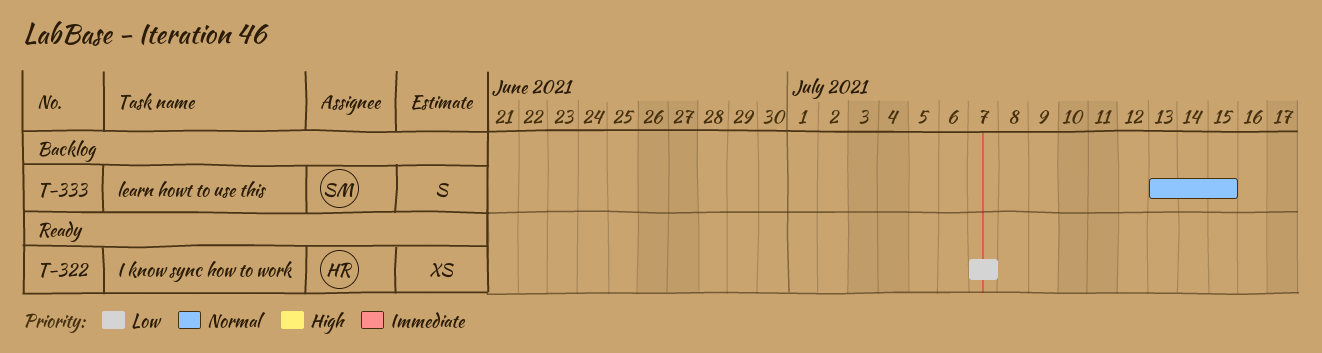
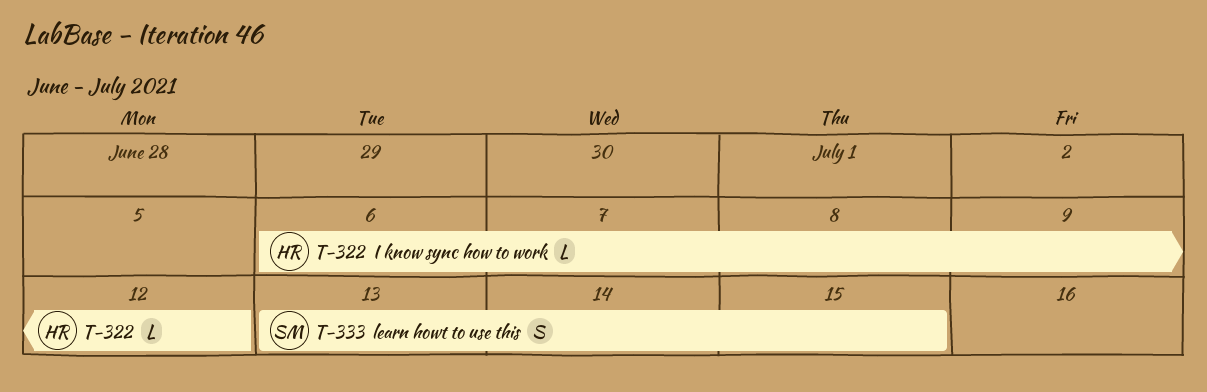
T-322, estimate: XS -> L
T-322, start: Jul 7 -> Jul 6
T-322, due: Jul 7 -> Jul 12

